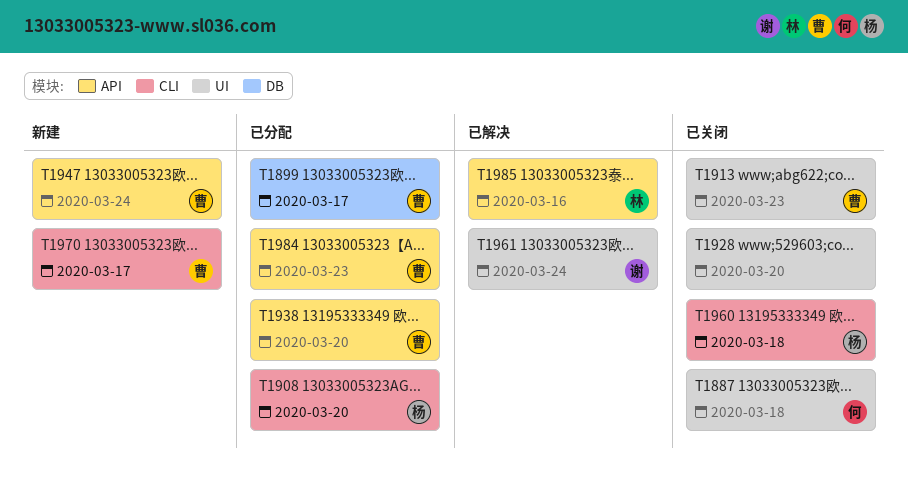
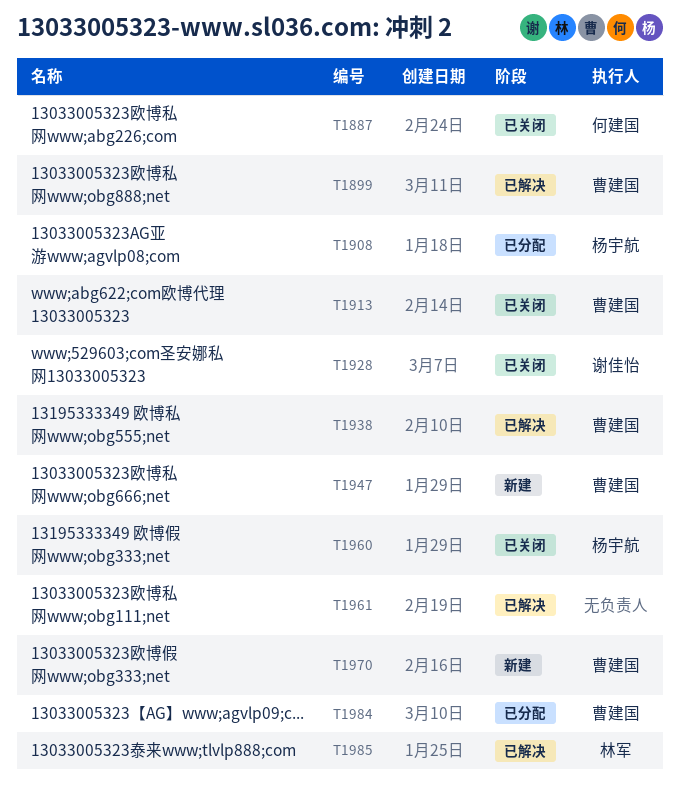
T1899, status: 已分配 -> 已解决
T1928, owner: none -> 谢佳怡
T1938, status: 已分配 -> 已解决
T1961, owner: 谢佳怡 -> none

